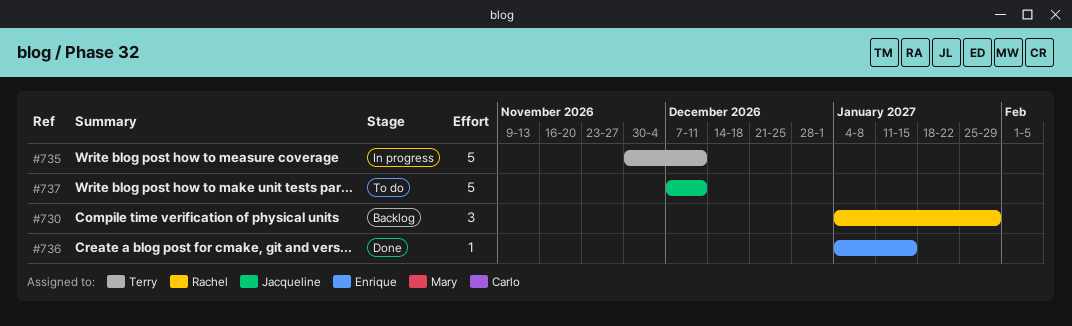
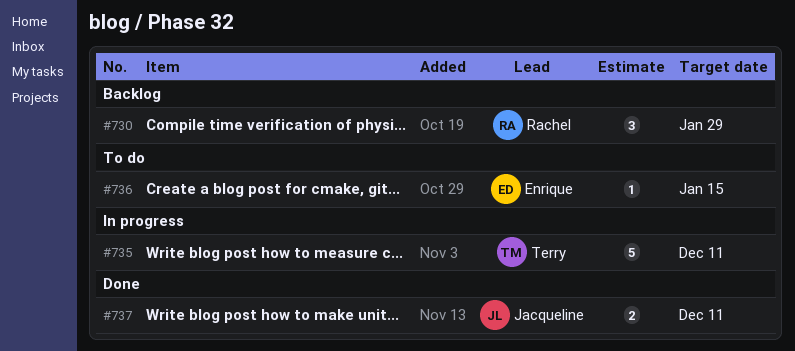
#736, status: Done -> To do
#737, status: To do -> Done
#737, estimate: 5 -> 2

